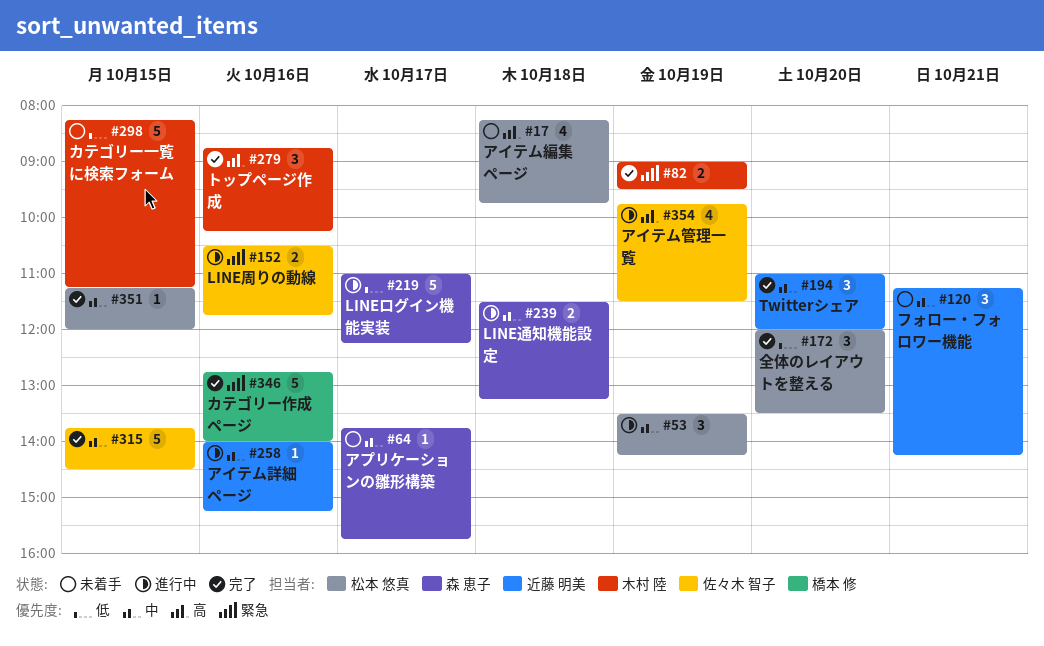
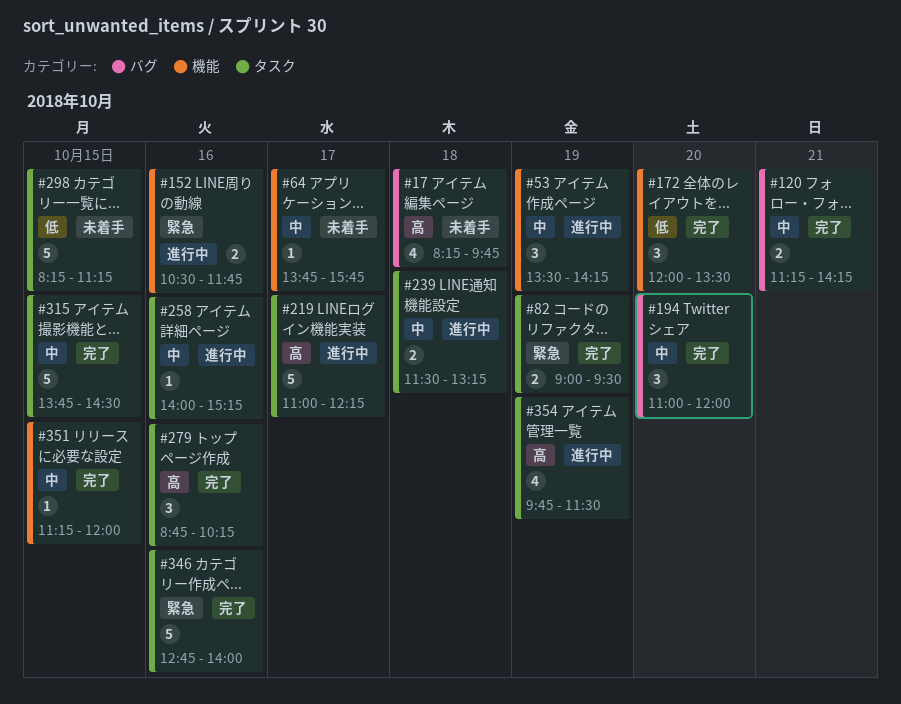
#120, status: 未着手 -> 完了
#120, estimate: 3 -> 2
#219, priority: 低 -> 高

